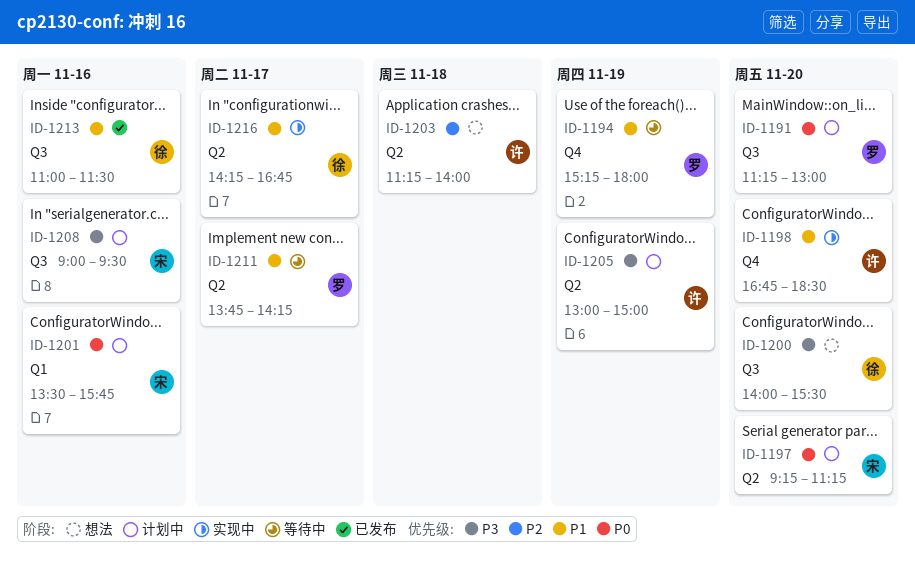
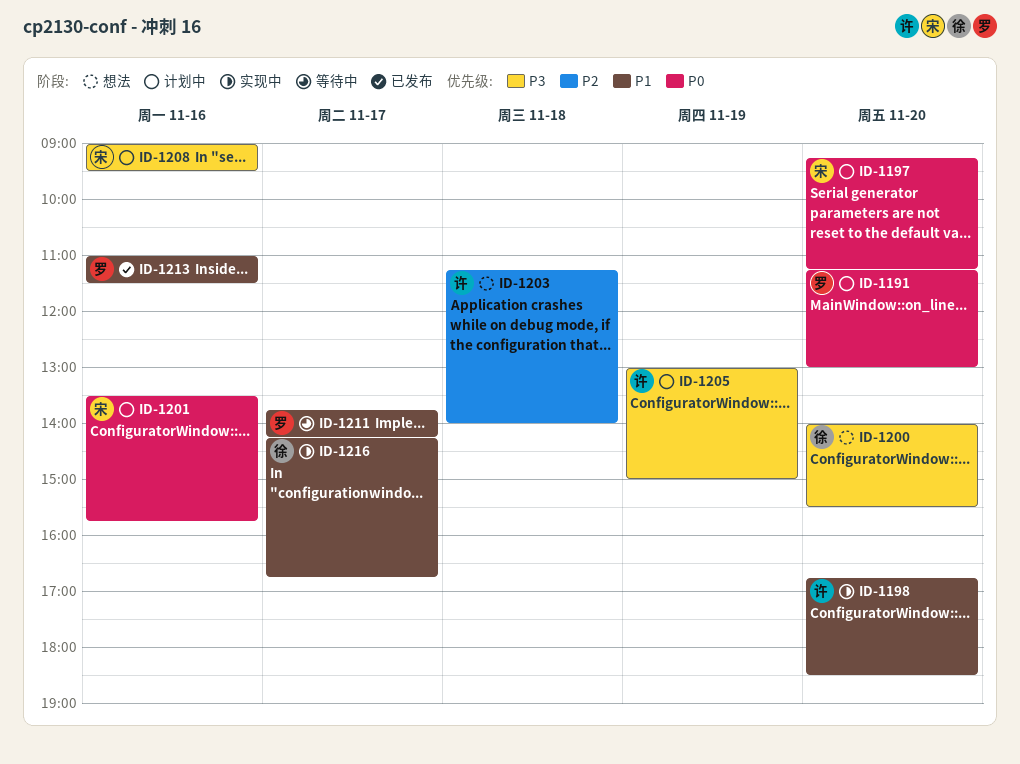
ID-1194: present -> none
ID-1213, owner: 徐 -> 罗

